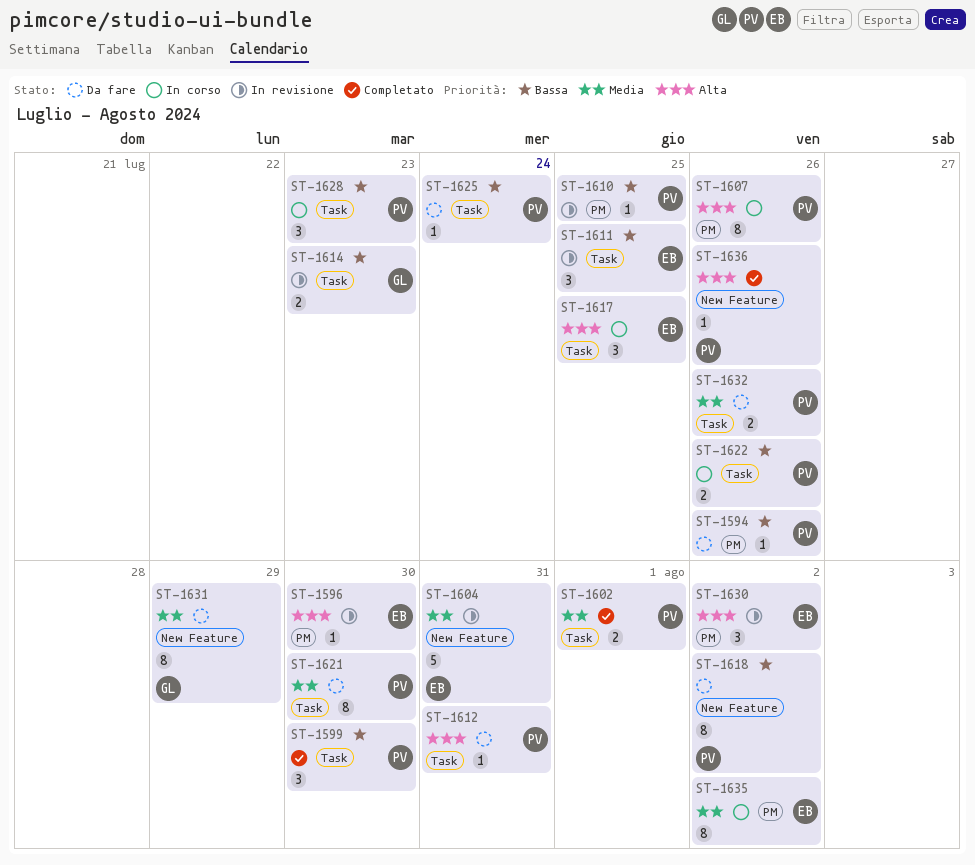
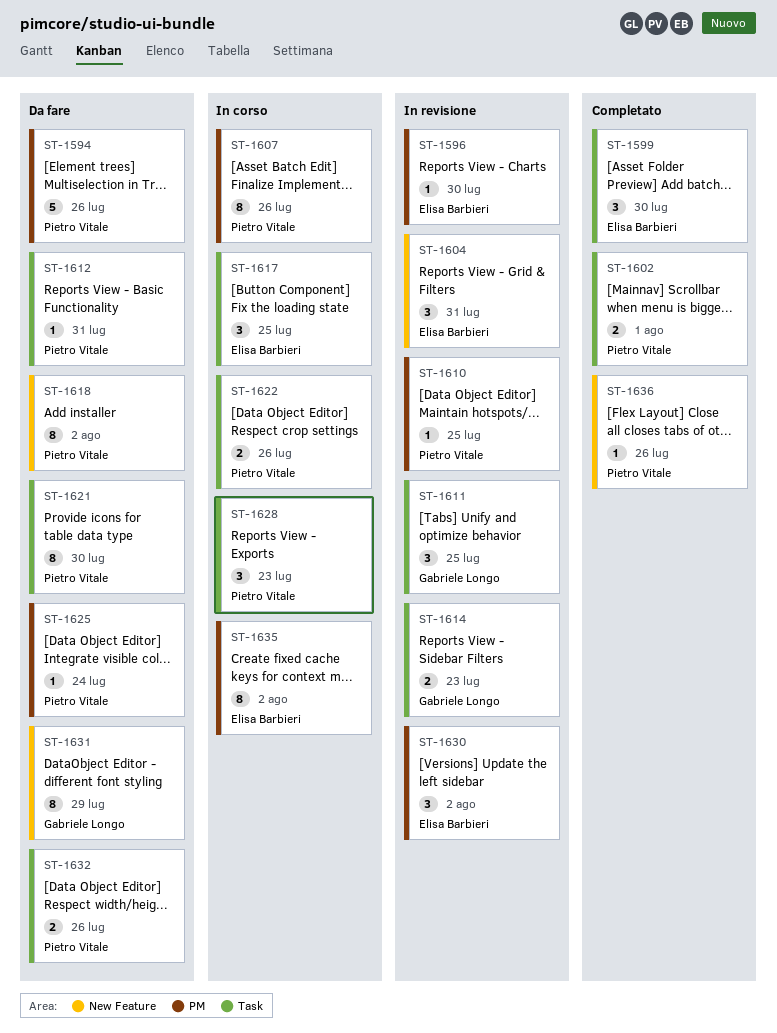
ST-1594, estimate: 1 -> 5
ST-1599, owner: Pietro Vitale -> Elisa Barbieri
ST-1604, estimate: 5 -> 3
ST-1611, owner: Elisa Barbieri -> Gabriele Longo
ST-1625, label: Task -> PM

